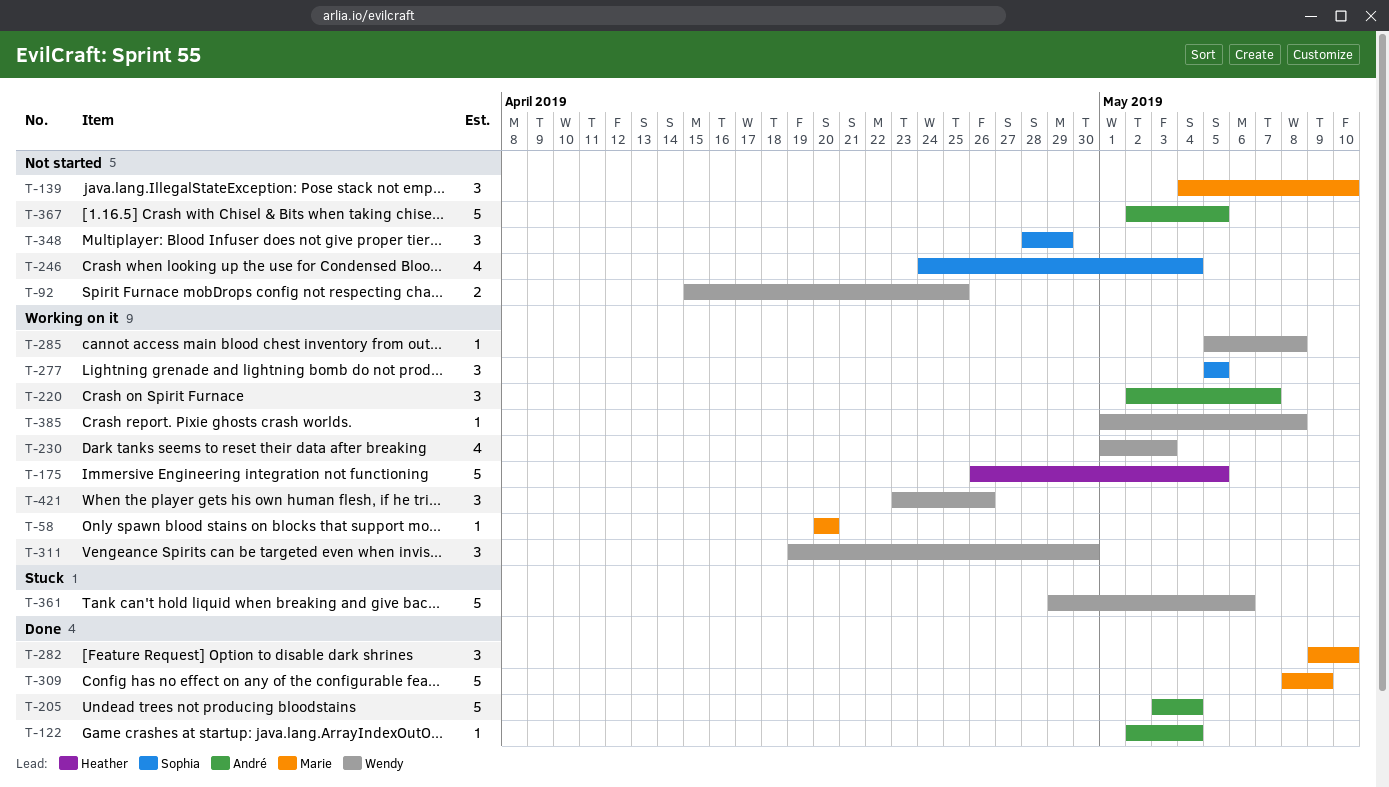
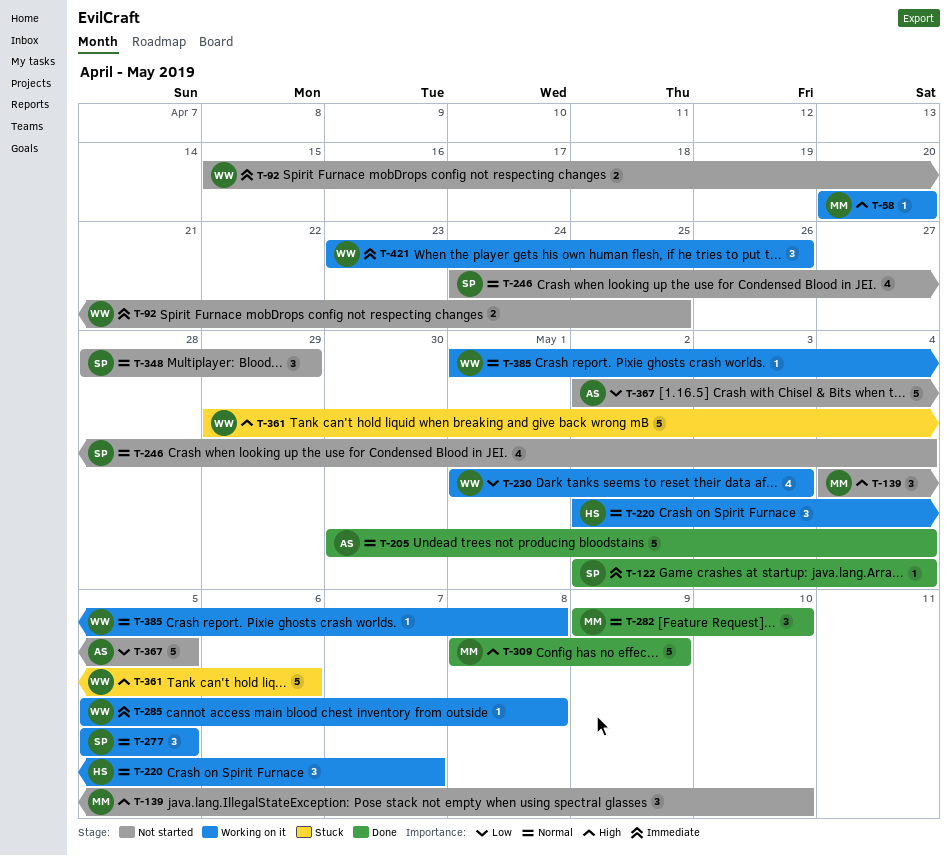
T-122, owner: André -> Sophia
T-175: present -> none
T-205, start: May 3 -> Apr 30
T-220, owner: André -> Heather
T-311: present -> none

